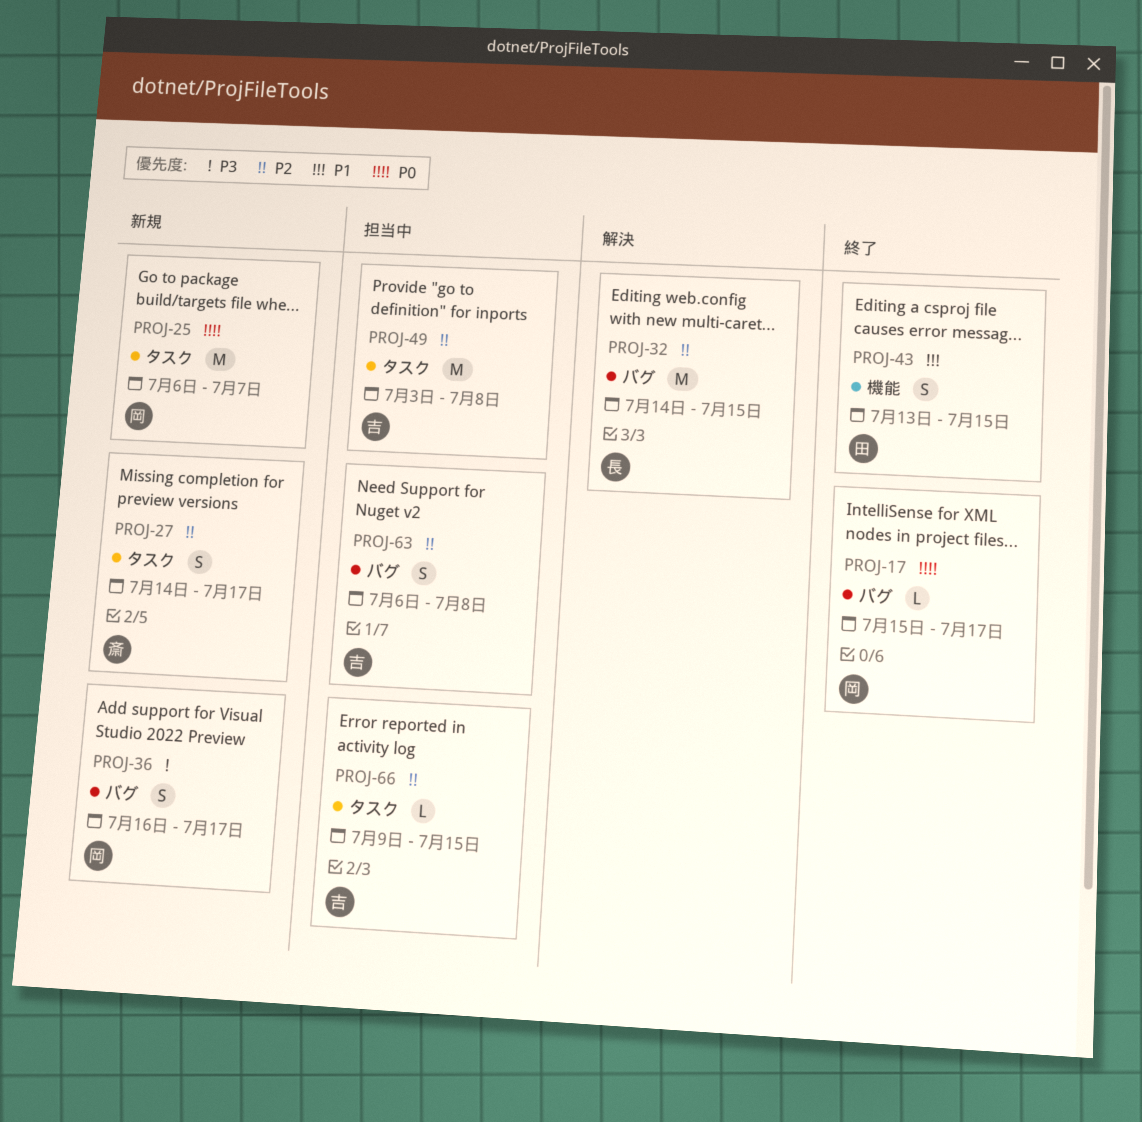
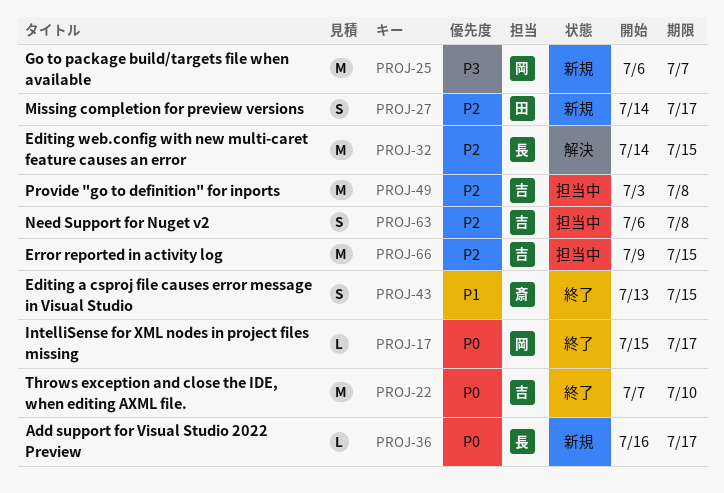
PROJ-22: none -> present
PROJ-25, priority: P0 -> P3
PROJ-27, owner: 斎 -> 田
PROJ-36, owner: 岡 -> 長
PROJ-36, priority: P3 -> P0
PROJ-36, estimate: S -> L
PROJ-43, owner: 田 -> 斎
PROJ-66, estimate: L -> M

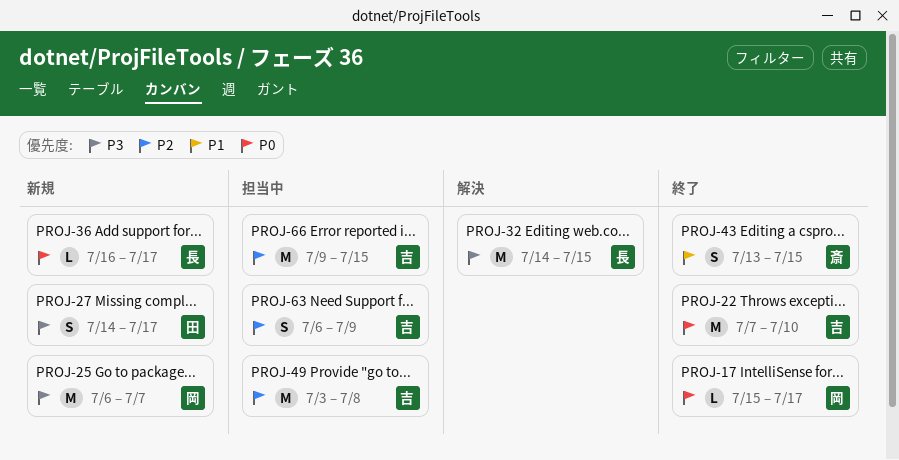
PROJ-27, priority: P2 -> P3
PROJ-32, priority: P2 -> P3
PROJ-63, due: Jul 8 -> Jul 9

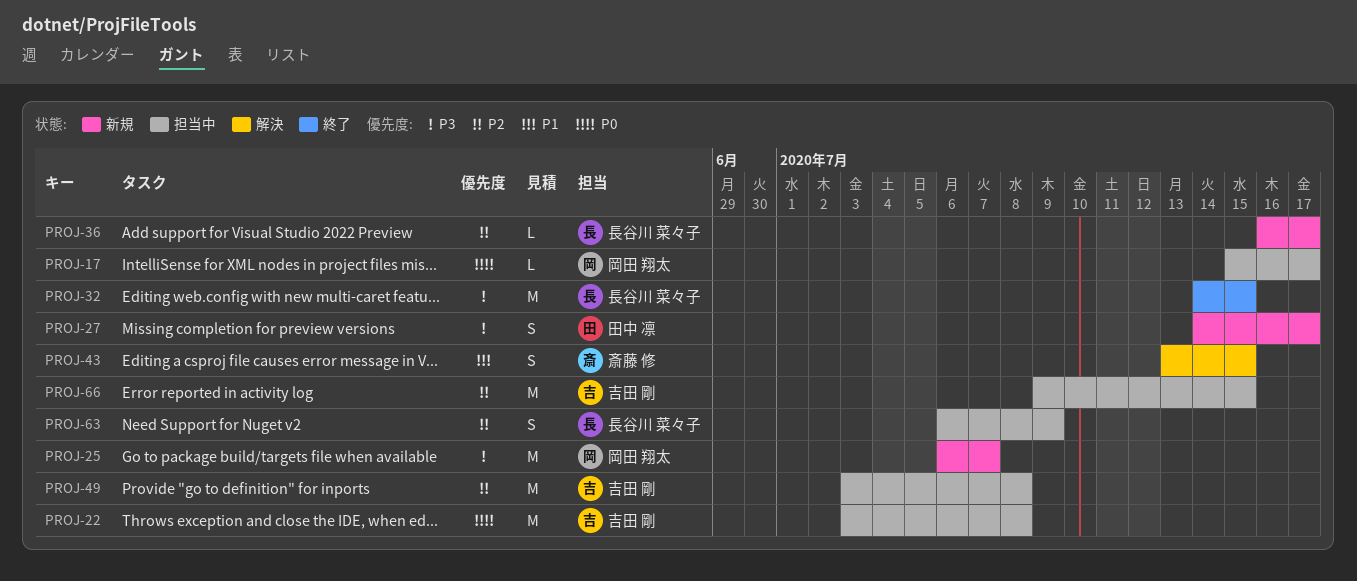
PROJ-17, status: 終了 -> 担当中
PROJ-22, status: 終了 -> 担当中
PROJ-22, start: Jul 7 -> Jul 3
PROJ-22, due: Jul 10 -> Jul 8
PROJ-32, status: 解決 -> 終了
PROJ-36, priority: P0 -> P2
PROJ-43, status: 終了 -> 解決
PROJ-63, owner: 吉田 剛 -> 長谷川 菜々子

